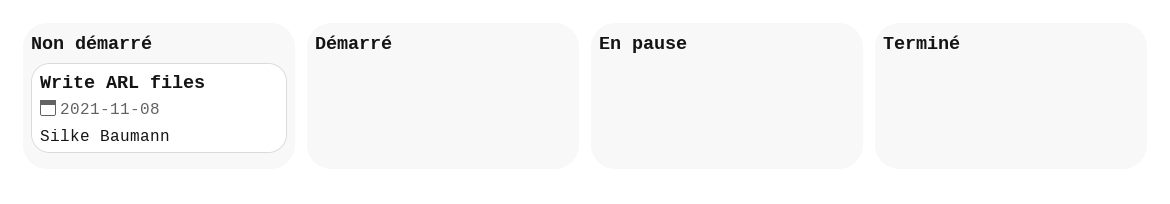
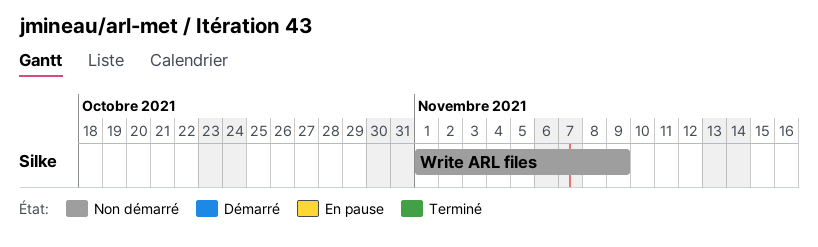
Write ARL files, due: Nov 8 -> Nov 9

